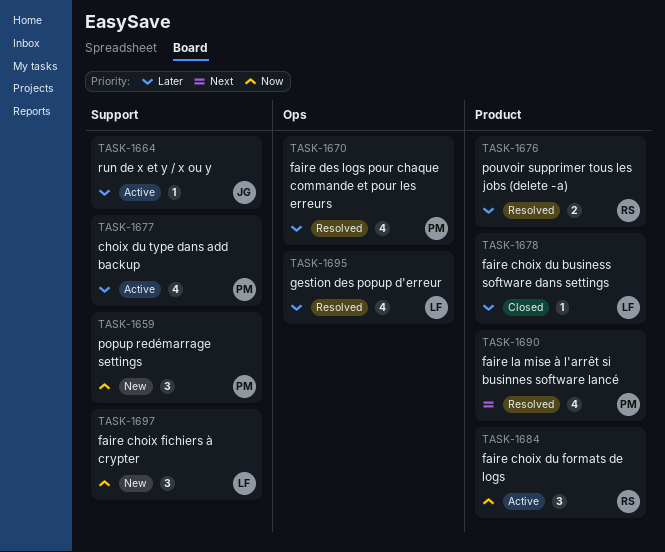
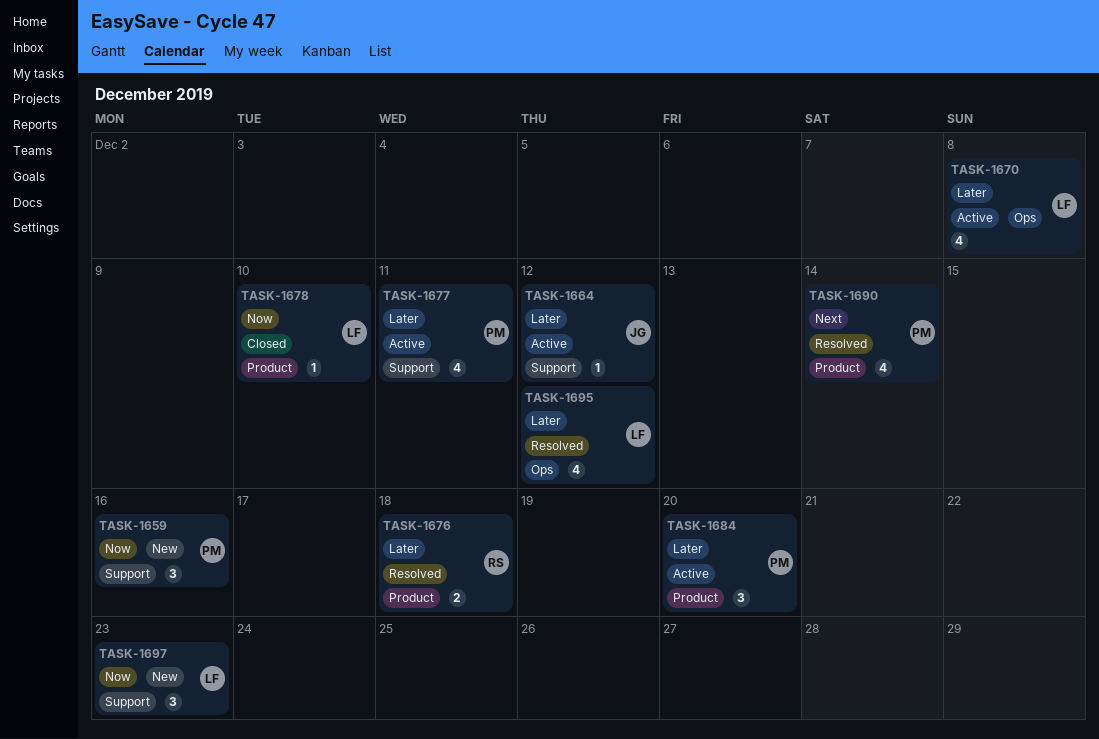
TASK-1670, status: Resolved -> Active
TASK-1670, owner: PM -> LF
TASK-1678, priority: Later -> Now
TASK-1684, owner: RS -> PM
TASK-1684, priority: Now -> Later

